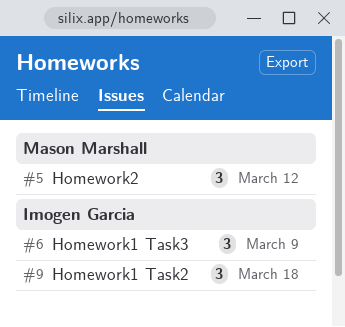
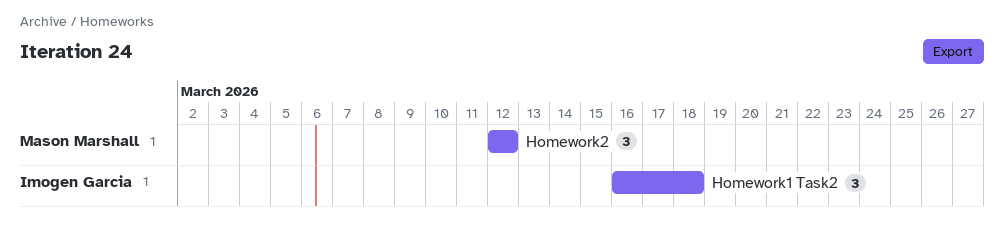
Homework1 Task3: present -> none

